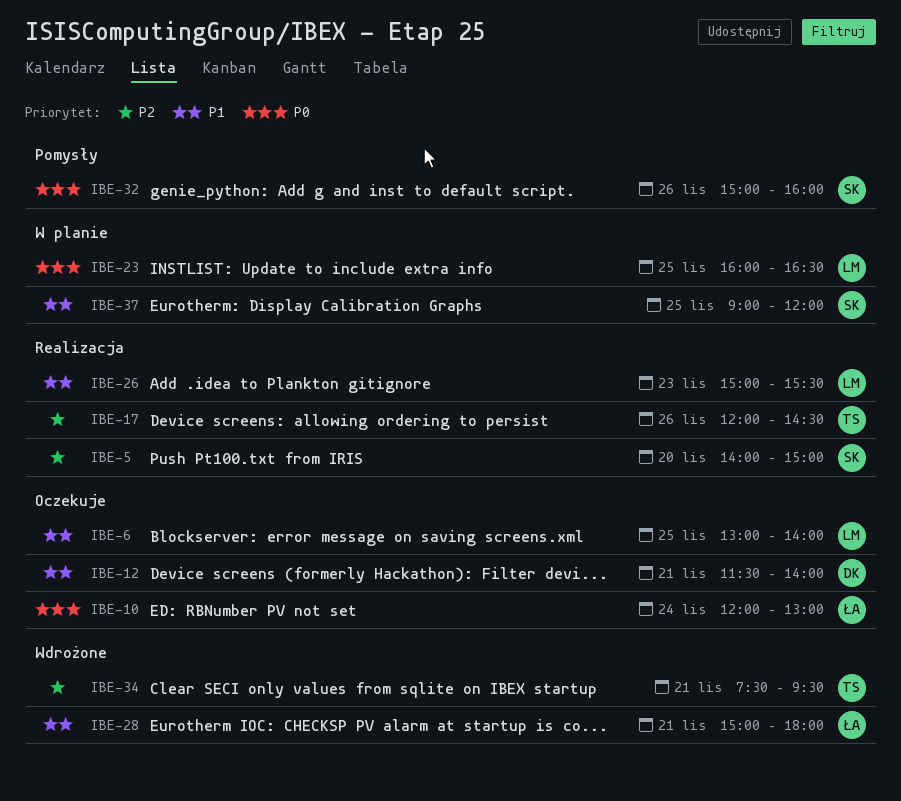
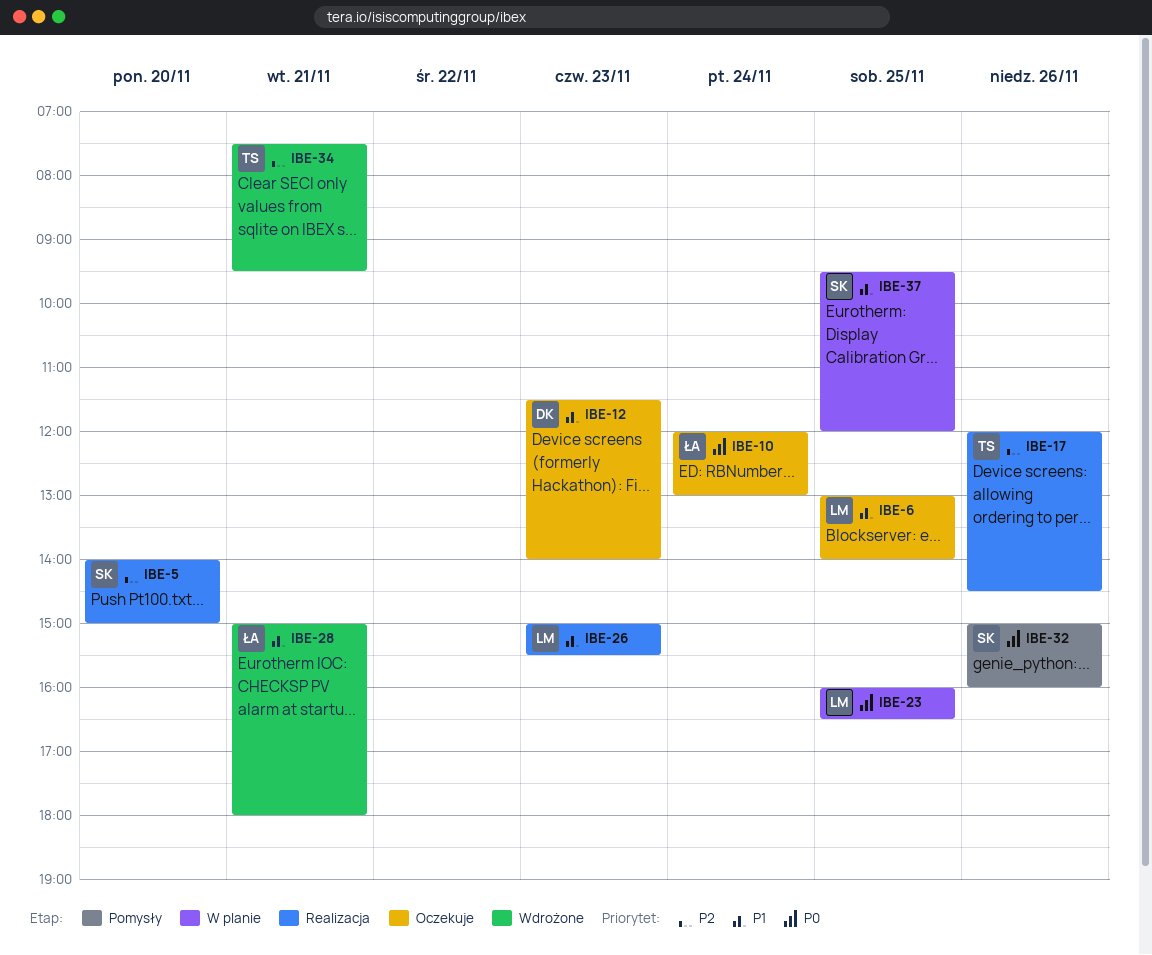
IBE-12, day: Nov 21 -> Nov 23
IBE-37, begins: 09:00 -> 09:30

